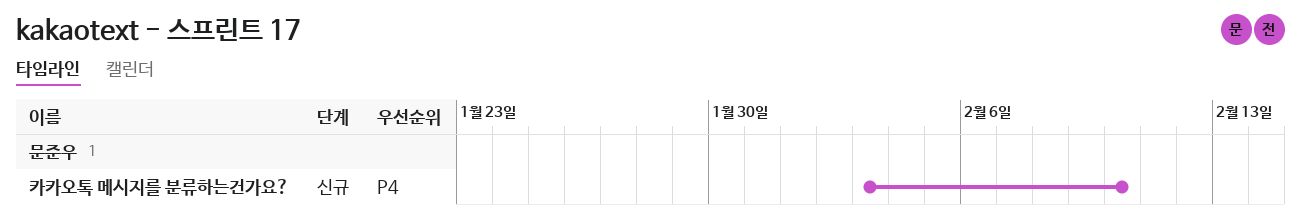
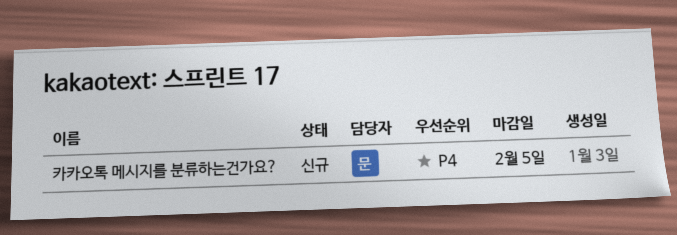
카카오톡 메시지를 분류하는건가요?, due: Feb 10 -> Feb 5

